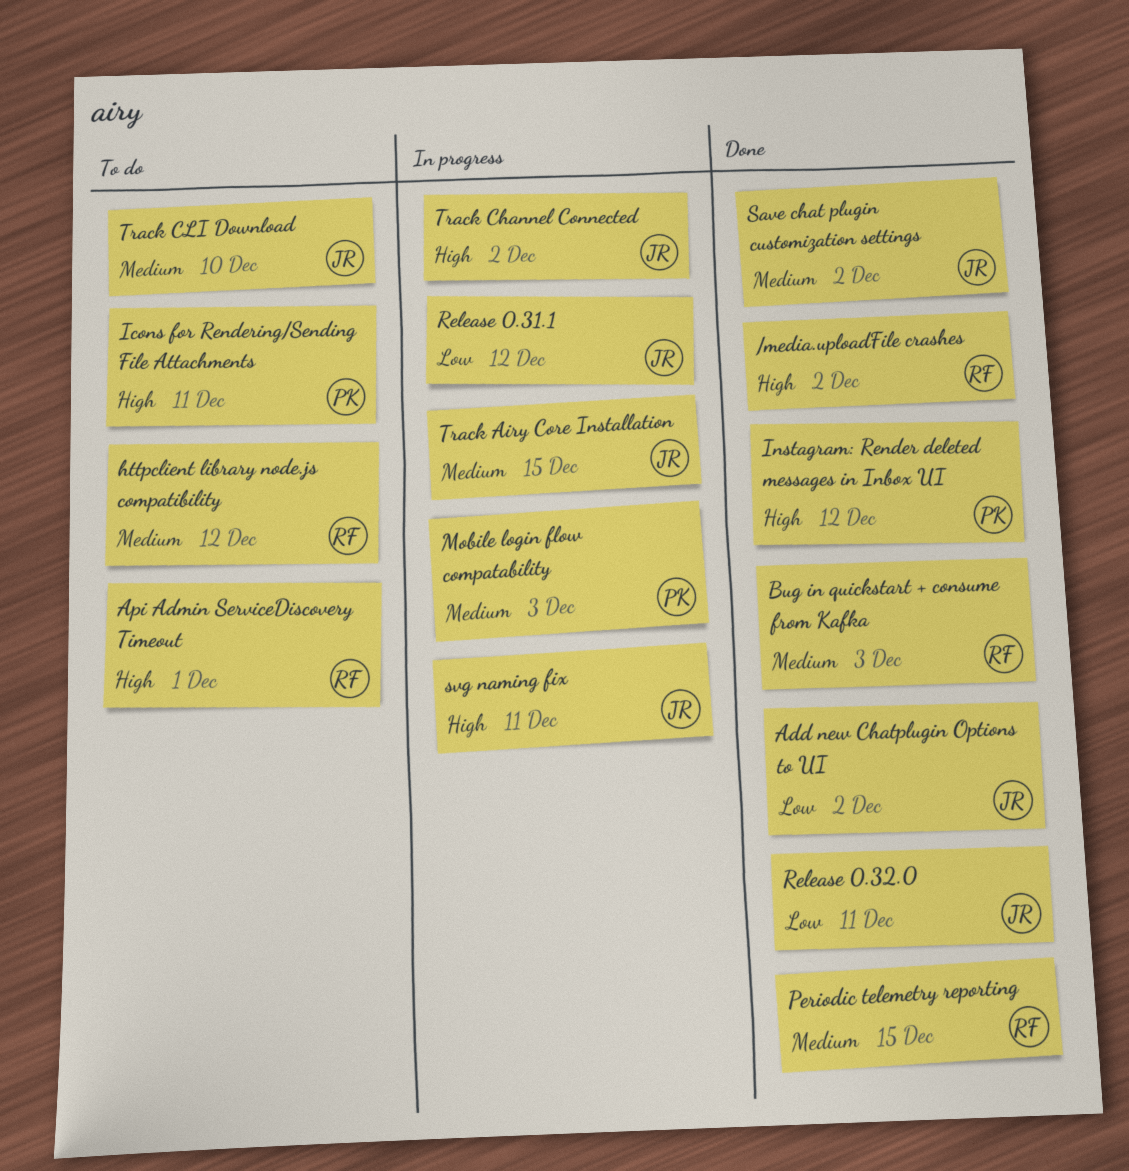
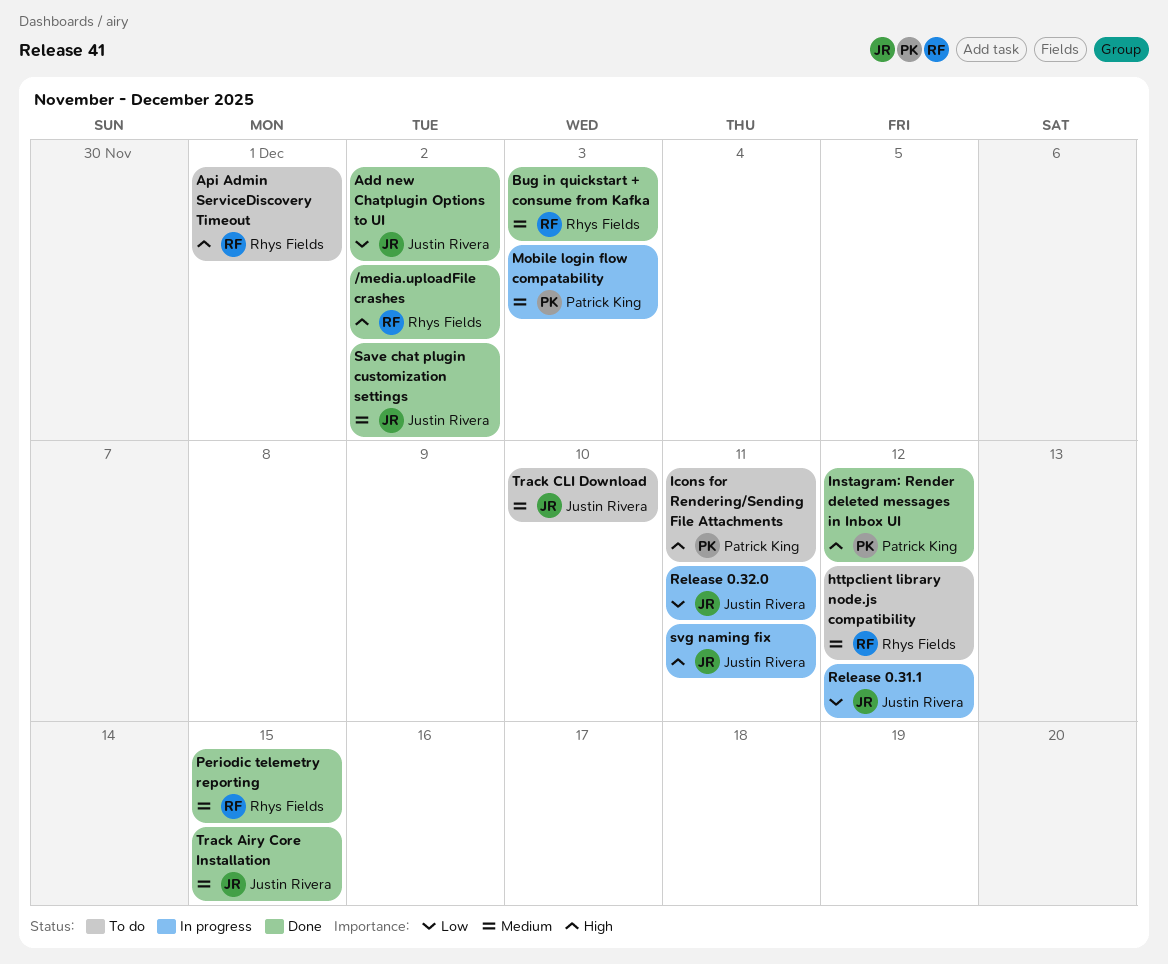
Release 0.32.0, status: Done -> In progress
Track Airy Core Installation, status: In progress -> Done
Track Channel Connected: present -> none

